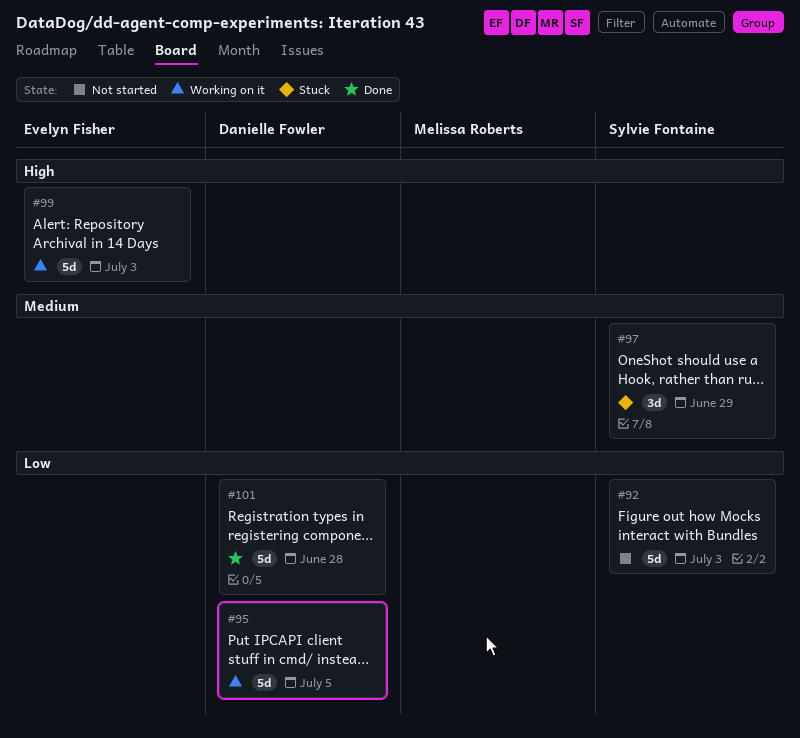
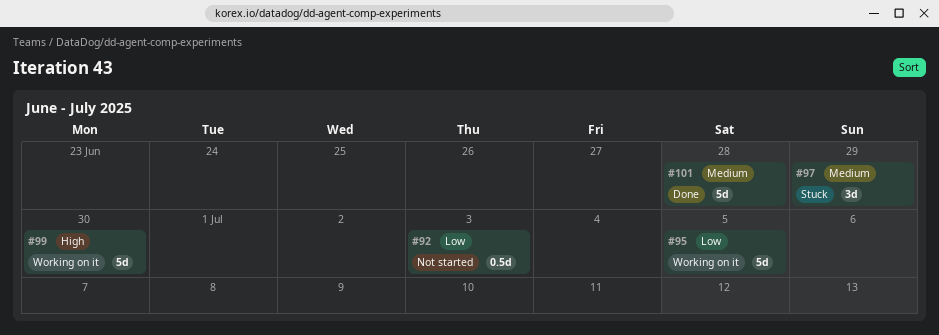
#92, estimate: 5d -> 0.5d
#99, due: Jul 3 -> Jun 30
#101, priority: Low -> Medium

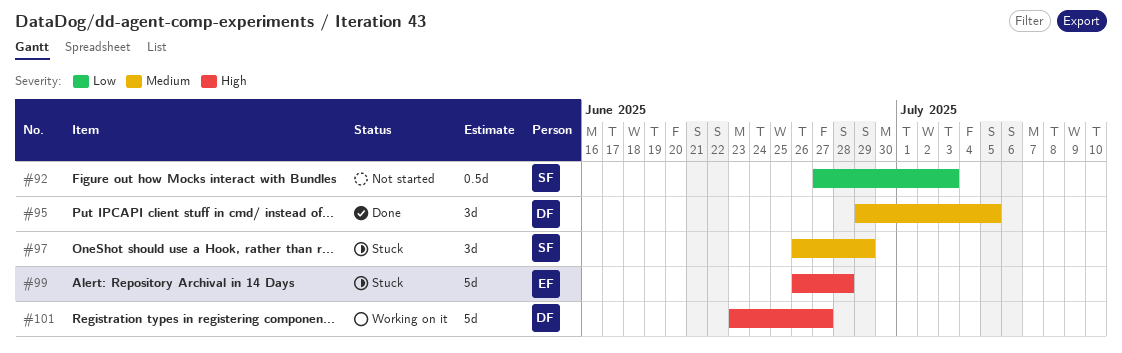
#95, status: Working on it -> Done
#95, priority: Low -> Medium
#95, estimate: 5d -> 3d
#99, status: Working on it -> Stuck
#99, due: Jun 30 -> Jun 28
#101, status: Done -> Working on it
#101, priority: Medium -> High
#101, due: Jun 28 -> Jun 27

